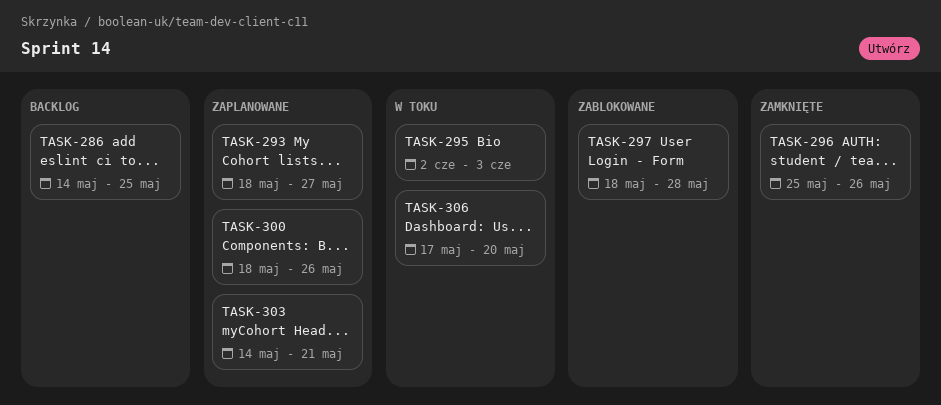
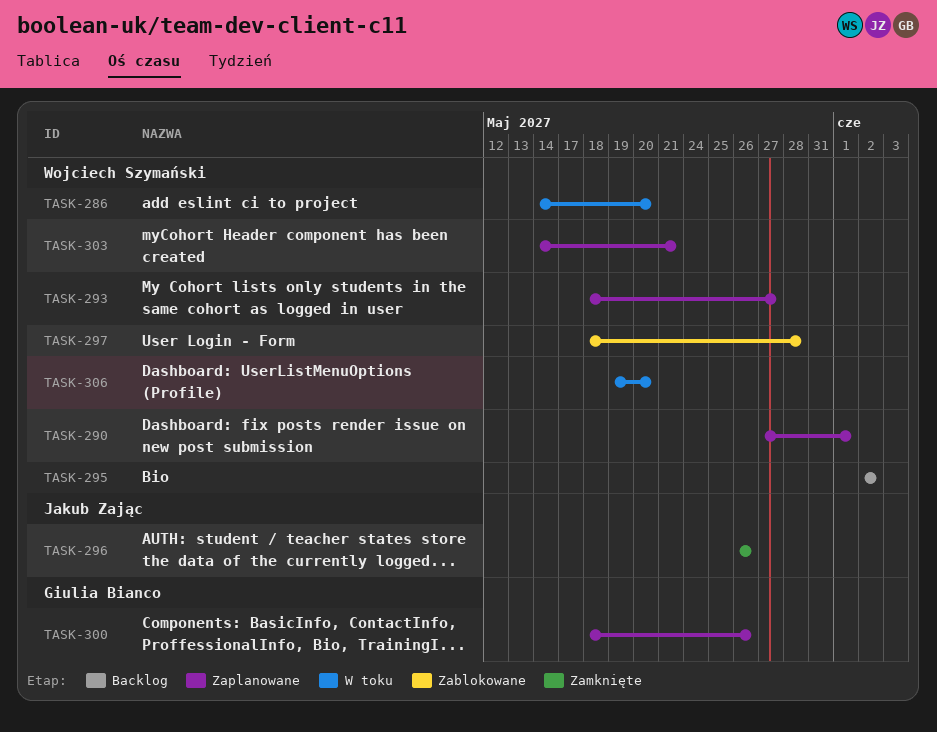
TASK-286, status: Backlog -> W toku
TASK-286, due: May 25 -> May 20
TASK-290: none -> present
TASK-295, status: W toku -> Backlog
TASK-295, due: Jun 3 -> Jun 2
TASK-296, start: May 25 -> May 26
TASK-306, start: May 17 -> May 19

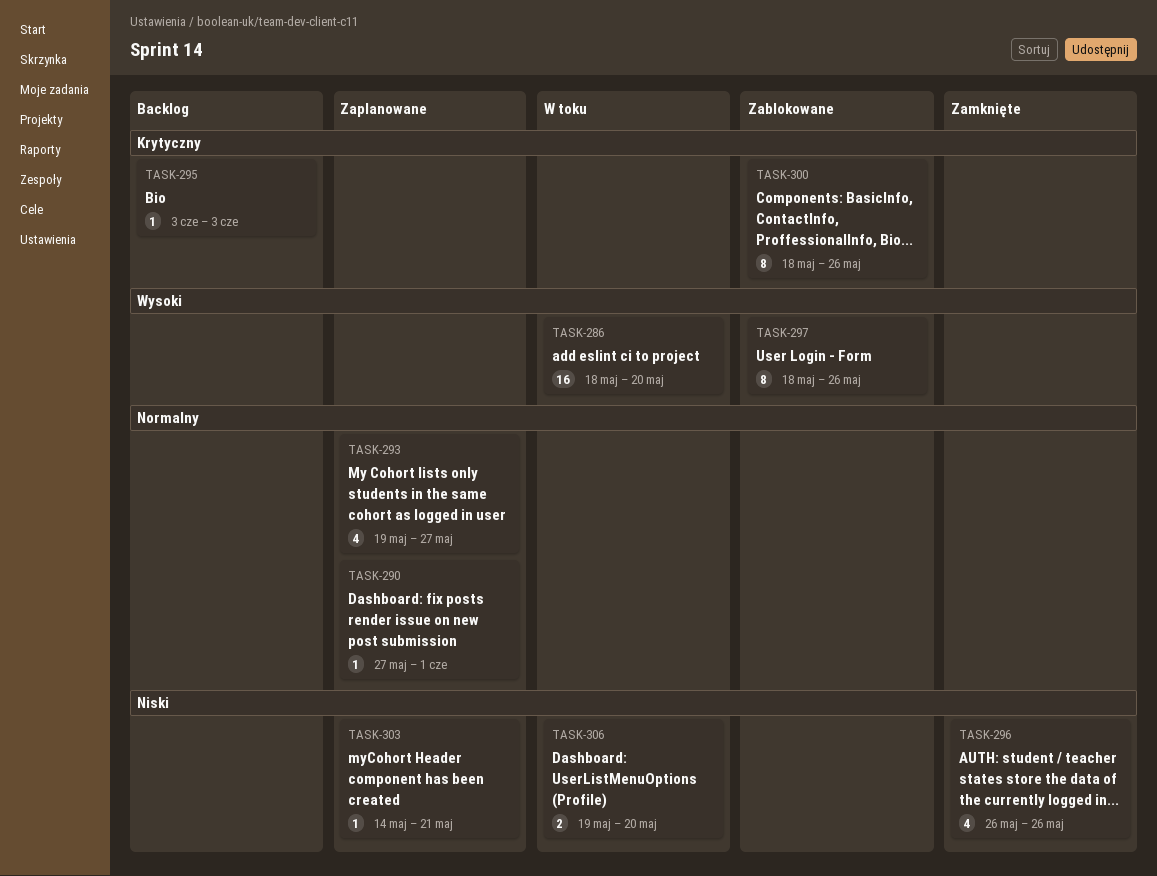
TASK-286, start: May 14 -> May 18
TASK-293, start: May 18 -> May 19
TASK-295, start: Jun 2 -> Jun 3
TASK-295, due: Jun 2 -> Jun 3
TASK-297, due: May 28 -> May 26
TASK-300, status: Zaplanowane -> Zablokowane

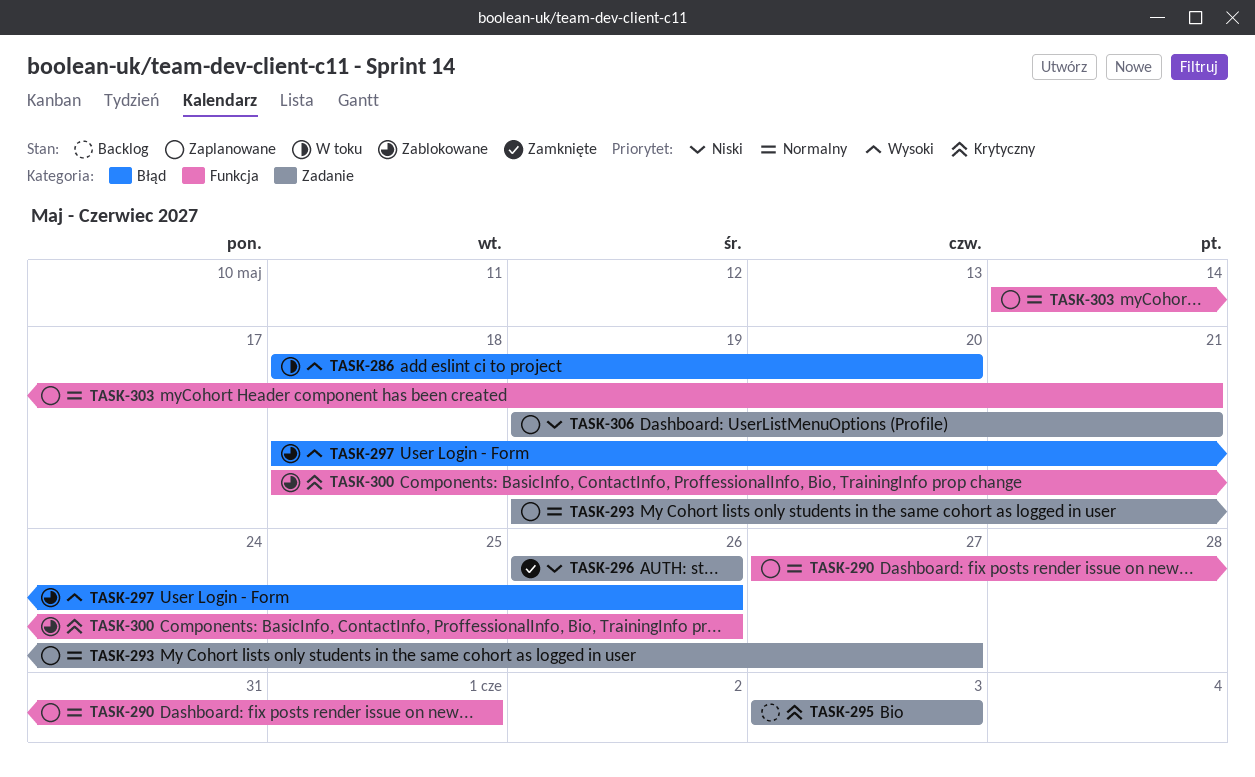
TASK-303, priority: Niski -> Normalny
TASK-306, status: W toku -> Zaplanowane
TASK-306, due: May 20 -> May 21

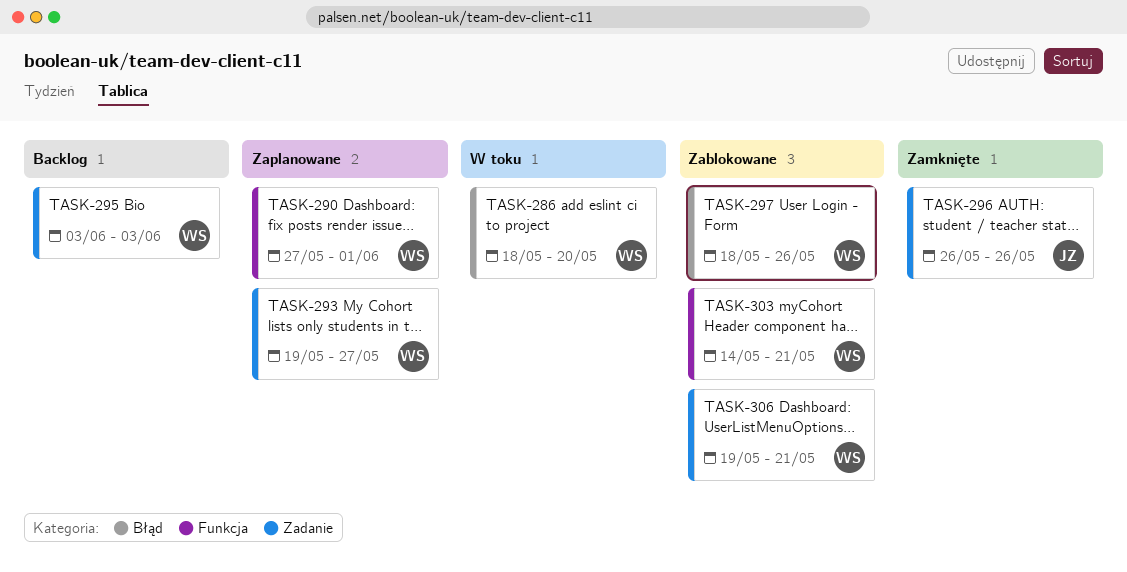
TASK-300: present -> none
TASK-303, status: Zaplanowane -> Zablokowane
TASK-306, status: Zaplanowane -> Zablokowane

